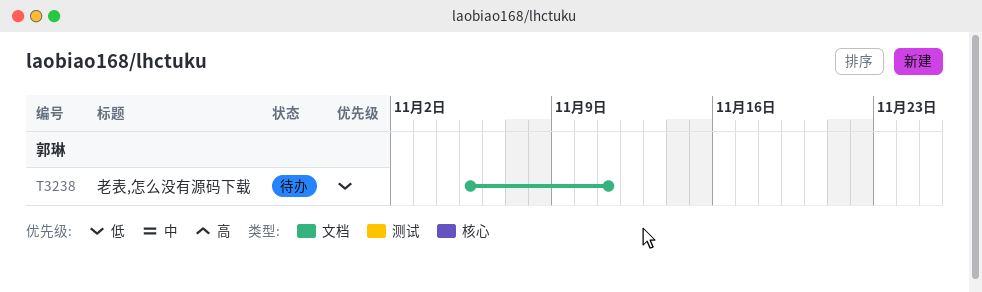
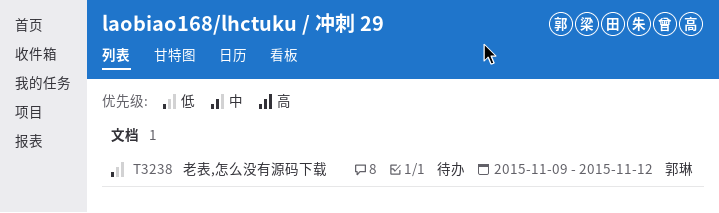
T3238, start: Nov 5 -> Nov 9
T3238, due: Nov 11 -> Nov 12

